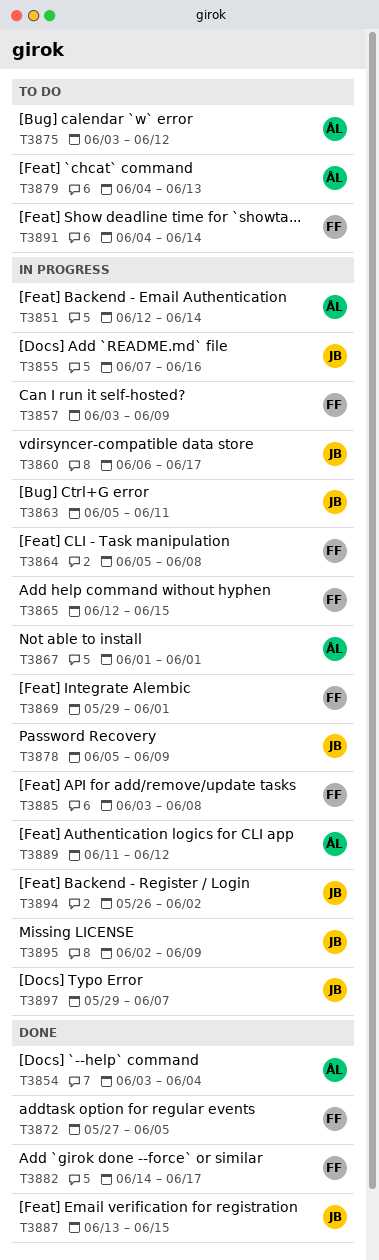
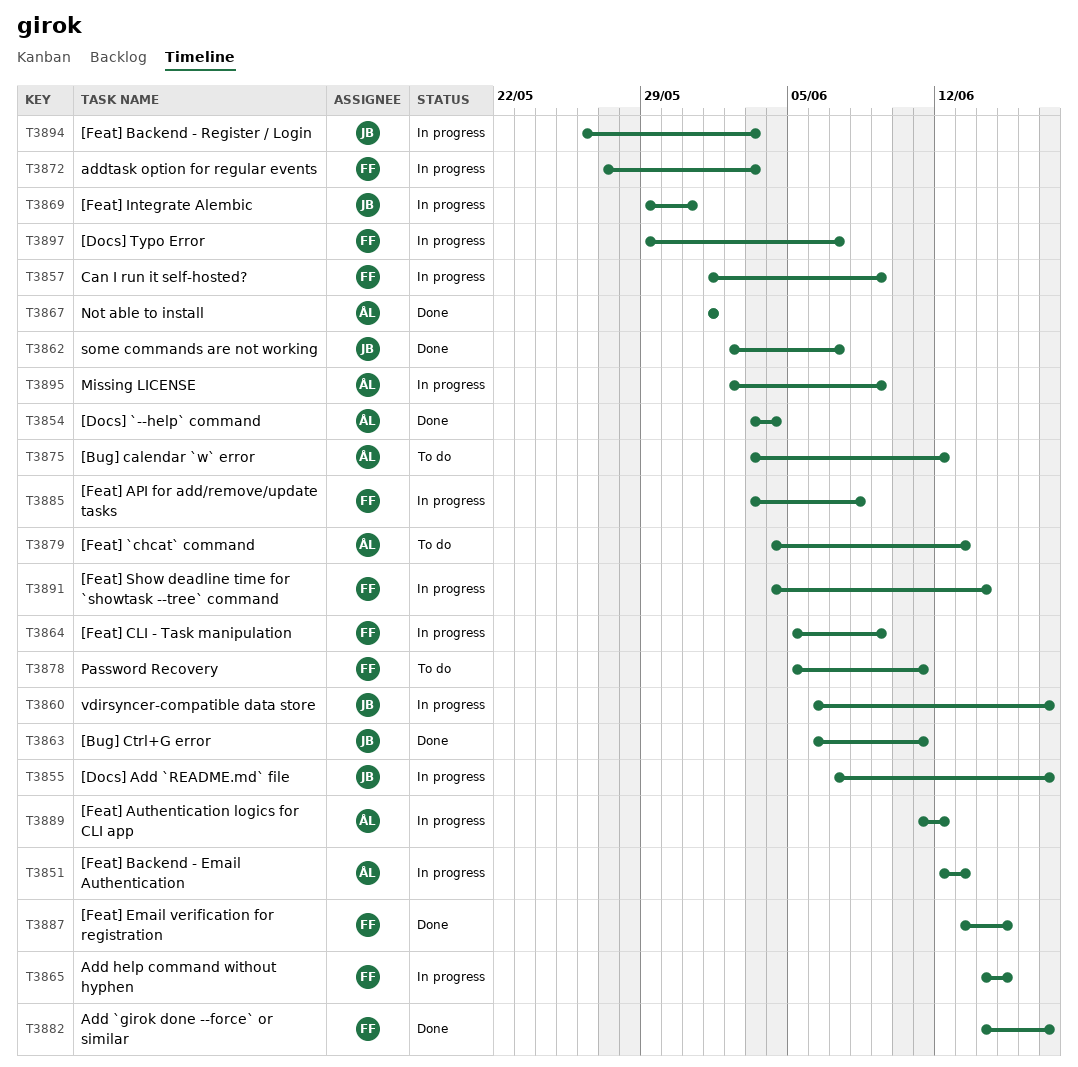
T3851, due: Jun 14 -> Jun 13
T3855, due: Jun 16 -> Jun 17
T3857, start: Jun 3 -> Jun 1
T3862: none -> present
T3863, status: In progress -> Done
T3863, start: Jun 5 -> Jun 6
T3864, due: Jun 8 -> Jun 9
T3865, start: Jun 12 -> Jun 14
T3867, status: In progress -> Done
T3869, owner: FF -> JB
T3869, due: Jun 1 -> May 31
T3872, status: Done -> In progress
T3872, due: Jun 5 -> Jun 3
T3878, status: In progress -> To do
T3878, owner: JB -> FF
T3878, due: Jun 9 -> Jun 11
T3887, owner: JB -> FF
T3891, status: To do -> In progress
T3894, due: Jun 2 -> Jun 3
T3895, owner: JB -> ÅL
T3897, owner: JB -> FF

